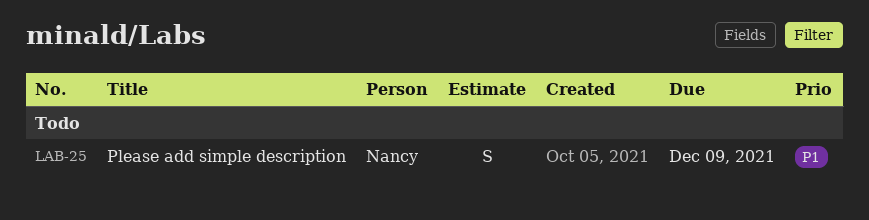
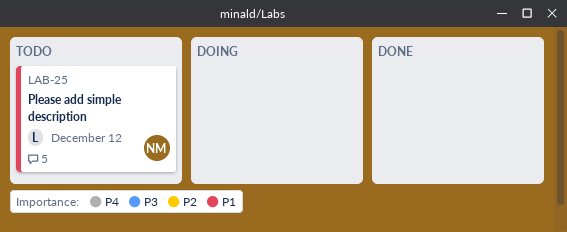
LAB-25, estimate: S -> L
LAB-25, due: Dec 9 -> Dec 12

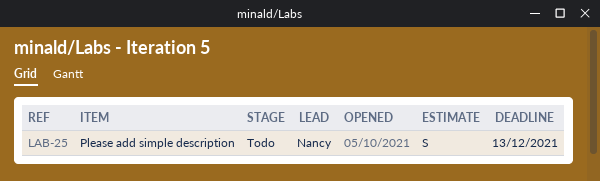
LAB-25, estimate: L -> S
LAB-25, due: Dec 12 -> Dec 13

